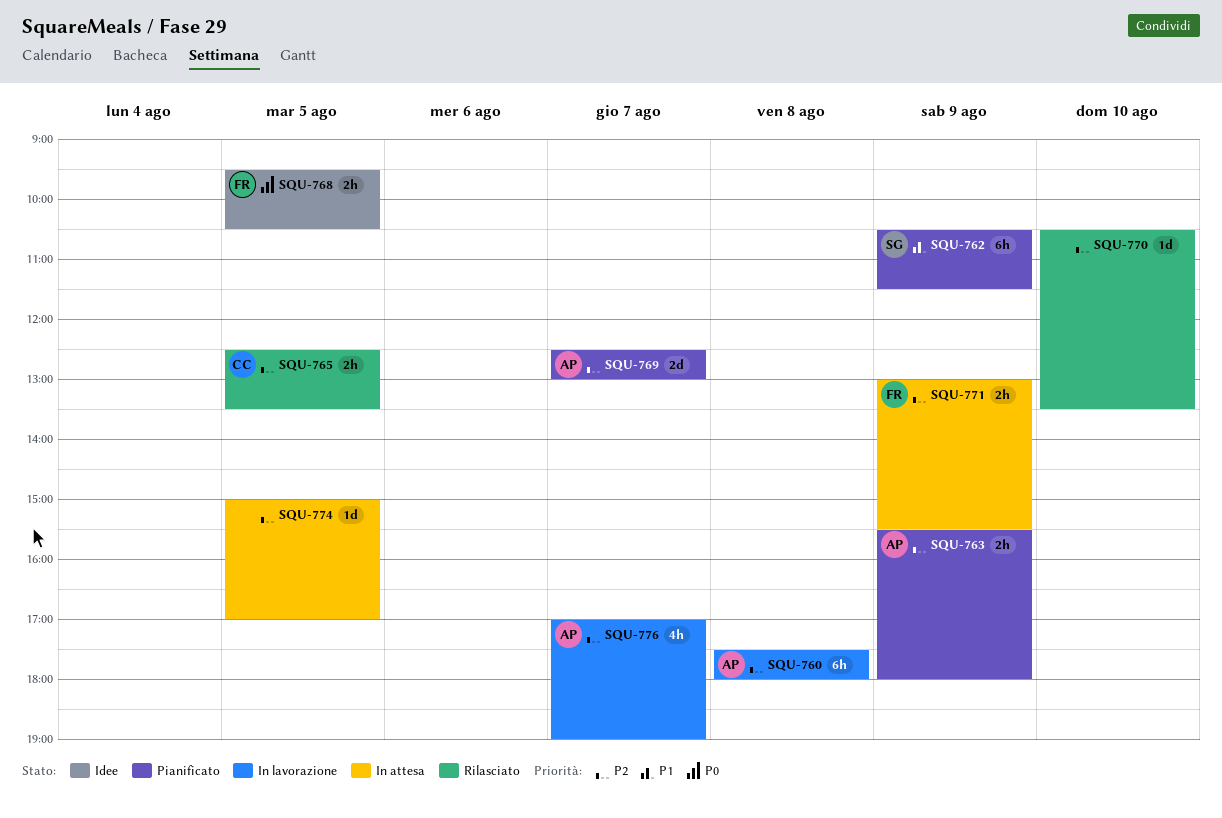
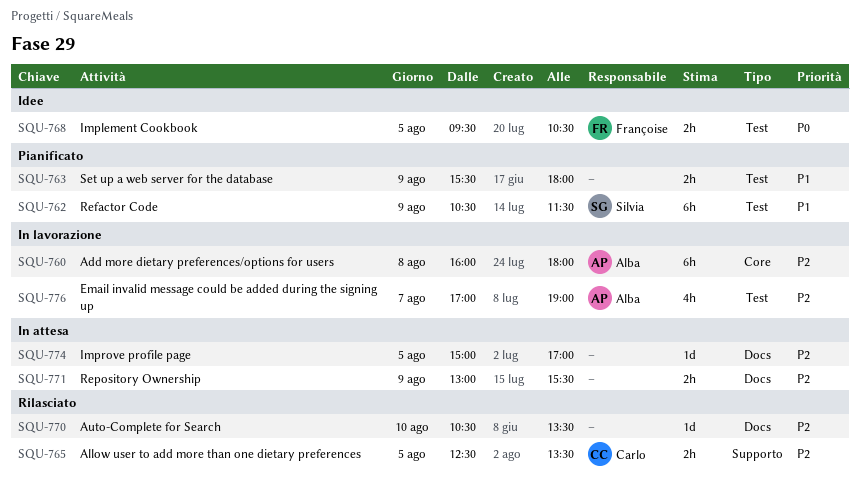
SQU-760, begins: 17:30 -> 16:00
SQU-763, owner: Alba -> none
SQU-763, priority: P2 -> P1
SQU-769: present -> none
SQU-771, owner: Françoise -> none

